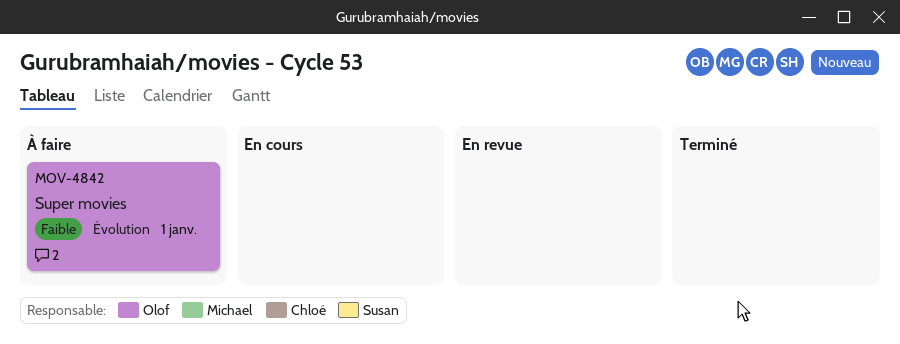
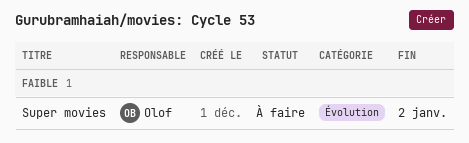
Super movies, due: Jan 1 -> Jan 2

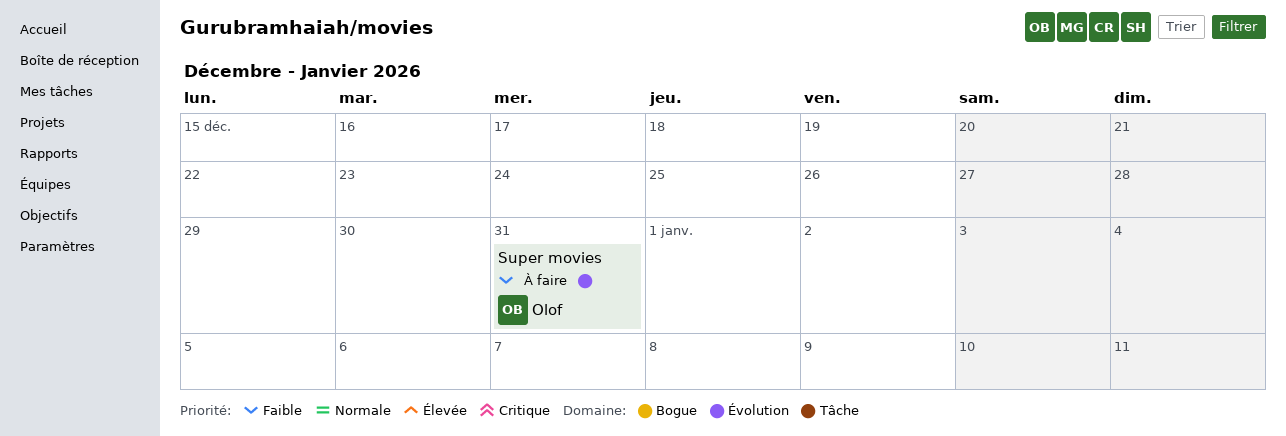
Super movies, due: Jan 2 -> Dec 31

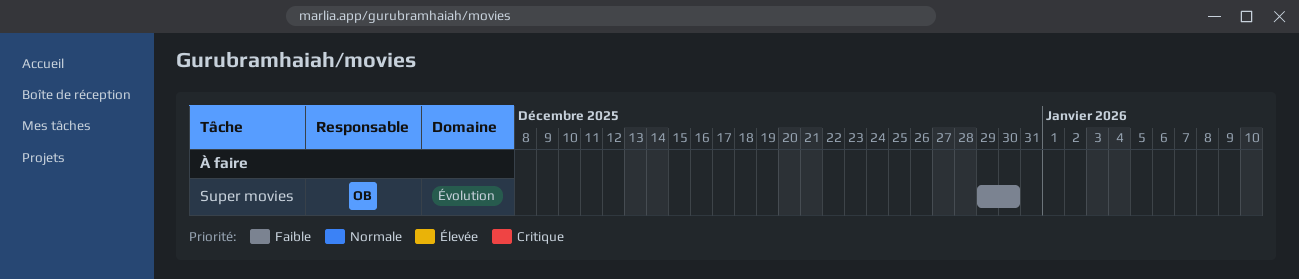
Super movies, due: Dec 31 -> Dec 30

